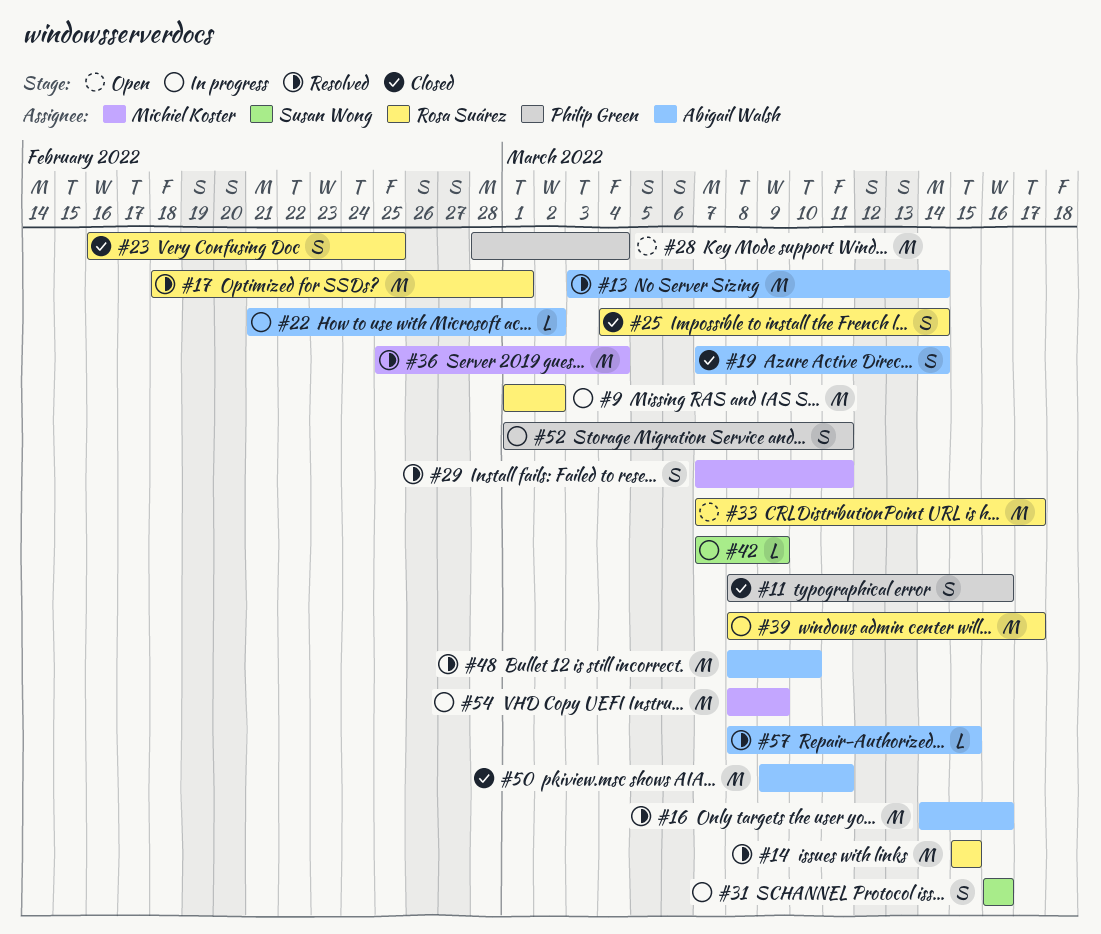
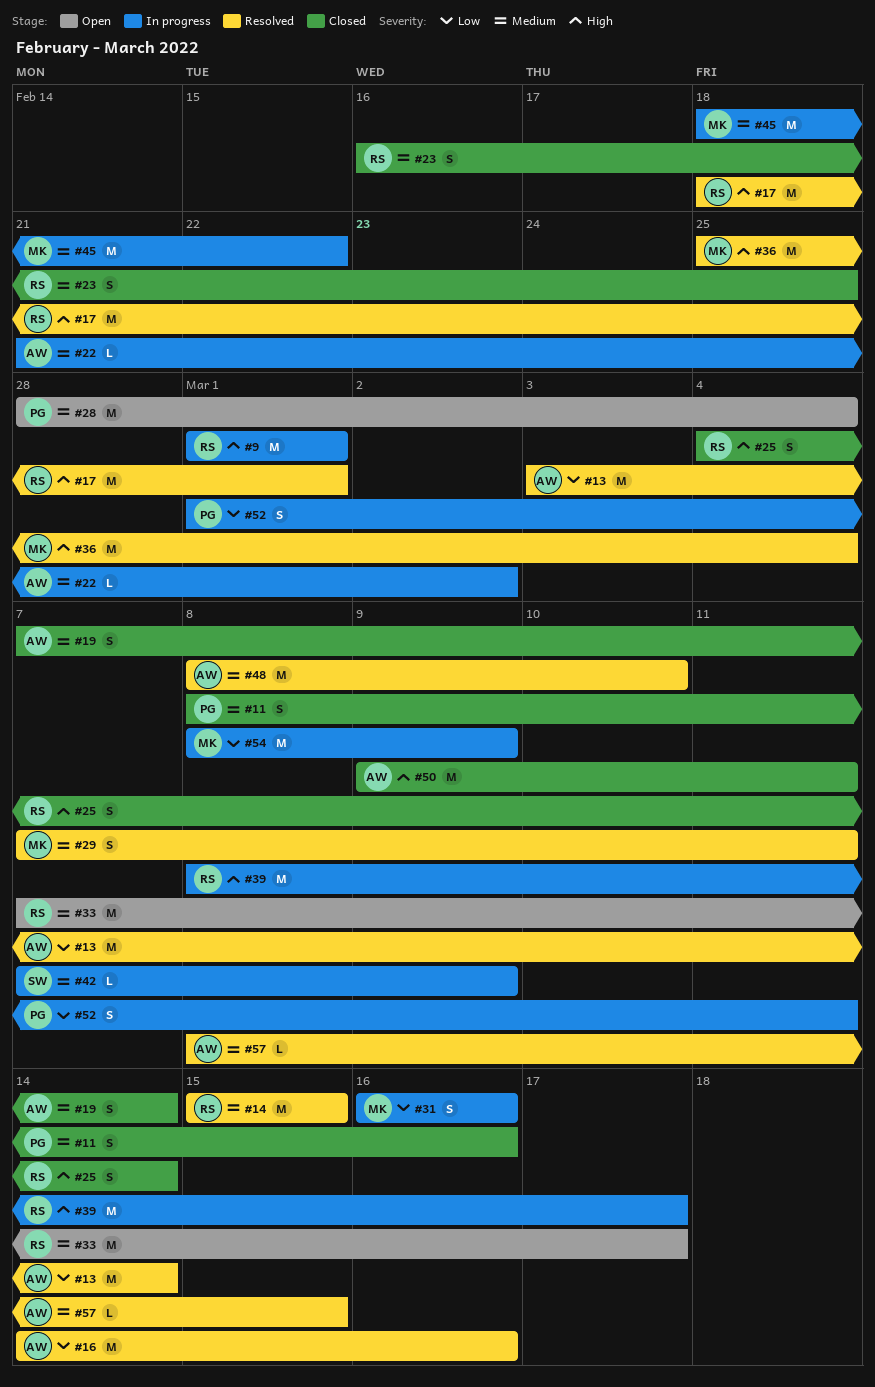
#9, due: Mar 2 -> Mar 1
#31, owner: Susan Wong -> Michiel Koster
#45: none -> present

